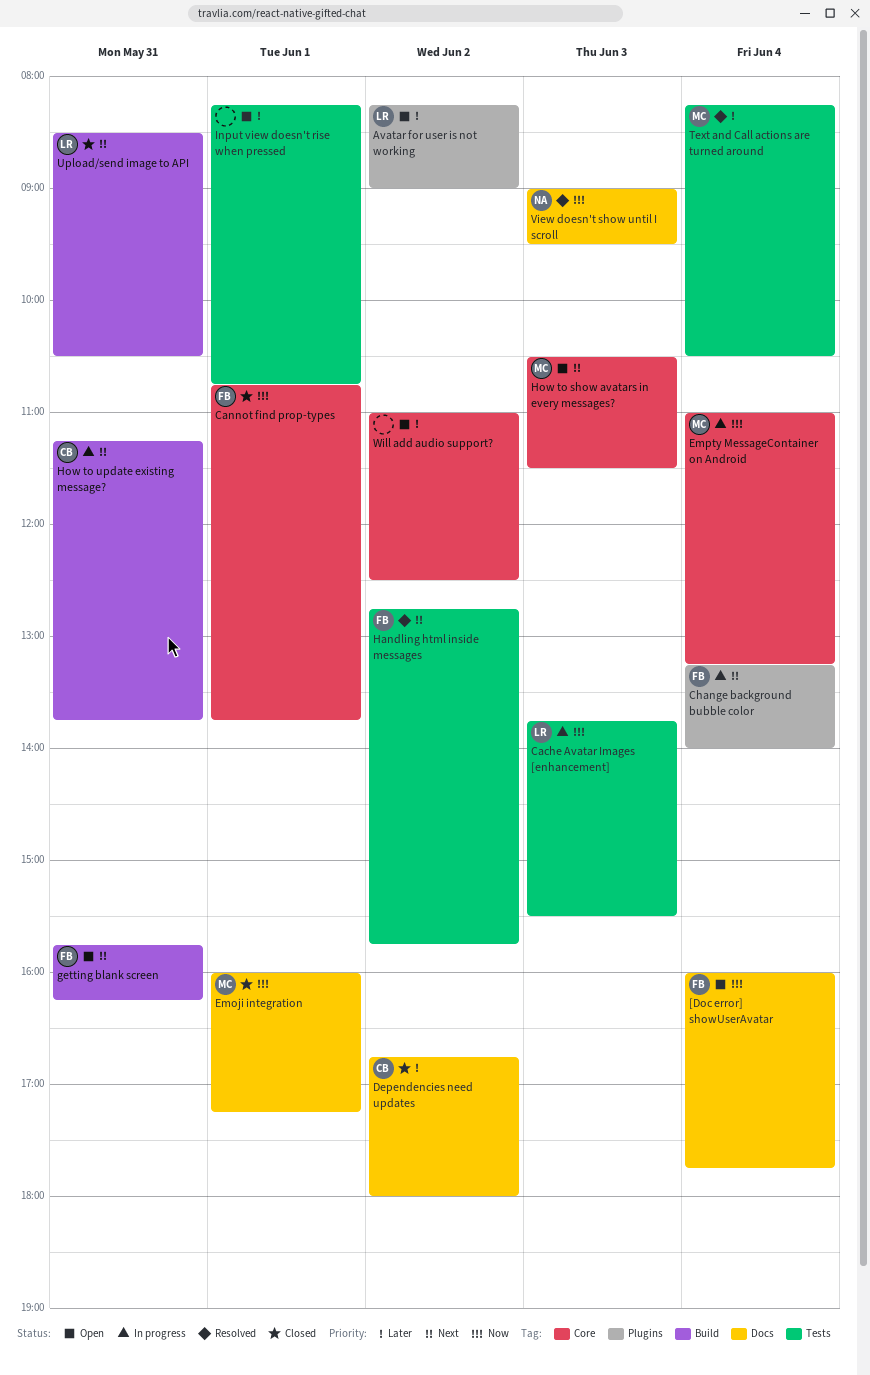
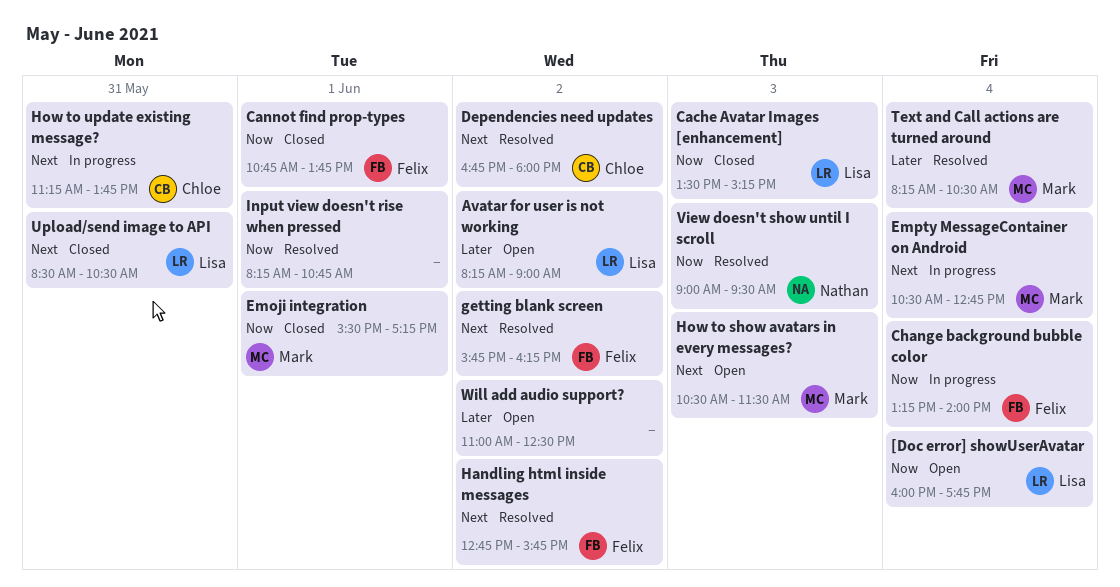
[Doc error] showUserAvatar, owner: Felix -> Lisa
Cache Avatar Images [enhancement], status: In progress -> Closed
Cache Avatar Images [enhancement], begins: 13:45 -> 13:30
Cache Avatar Images [enhancement], ends: 15:30 -> 15:15
Change background bubble color, priority: Next -> Now
Dependencies need updates, status: Closed -> Resolved
Dependencies need updates, priority: Later -> Next
Emoji integration, begins: 16:00 -> 15:30
Empty MessageContainer on Android, priority: Now -> Next
Empty MessageContainer on Android, begins: 11:00 -> 10:30
Empty MessageContainer on Android, ends: 13:15 -> 12:45
getting blank screen, status: Open -> Resolved
getting blank screen, day: May 31 -> Jun 2
Input view doesn't rise when pressed, status: Open -> Resolved
Input view doesn't rise when pressed, priority: Later -> Now

